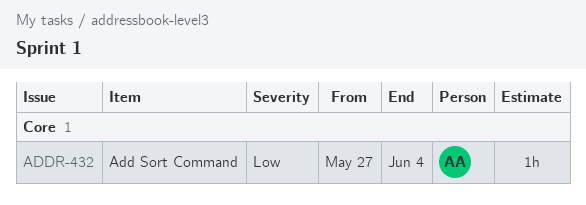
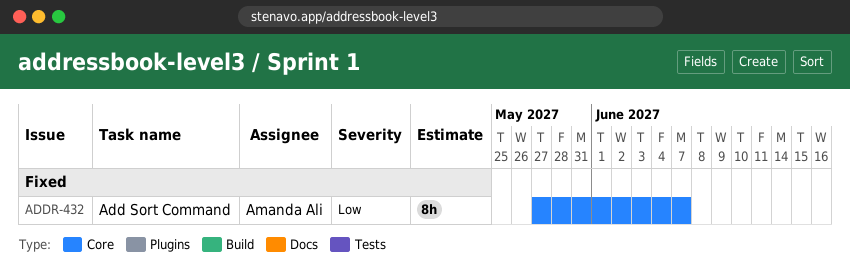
ADDR-432, estimate: 1h -> 8h
ADDR-432, due: Jun 4 -> Jun 7

